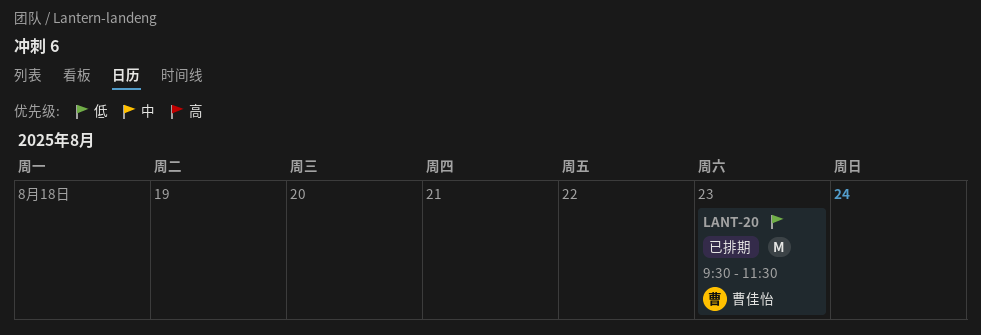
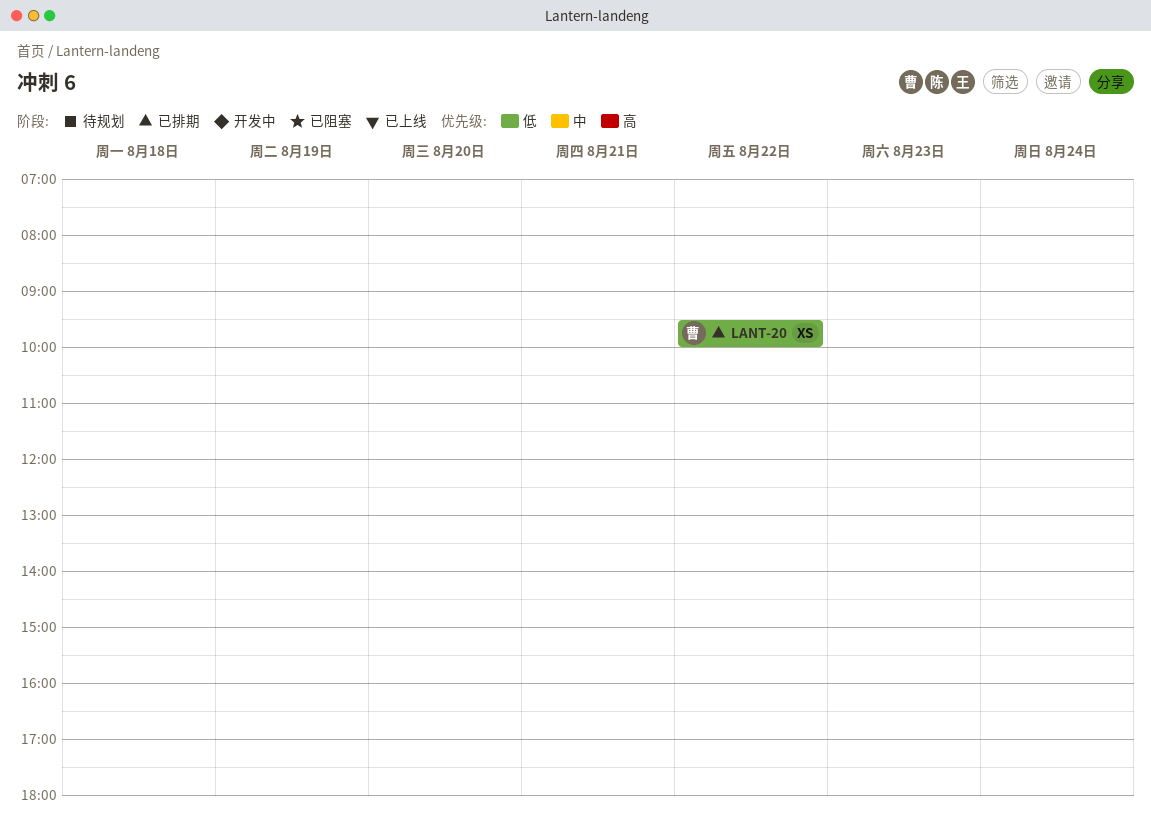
LANT-20, estimate: M -> XS
LANT-20, day: Aug 23 -> Aug 22
LANT-20, ends: 11:30 -> 10:00

